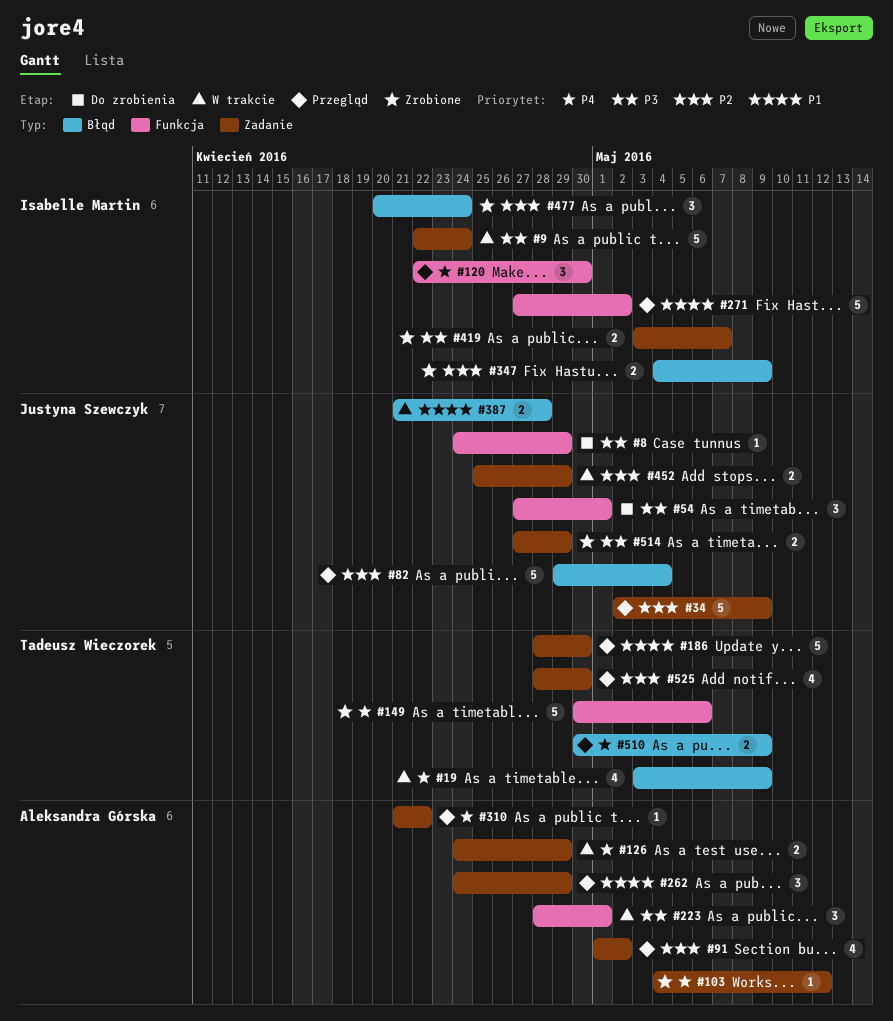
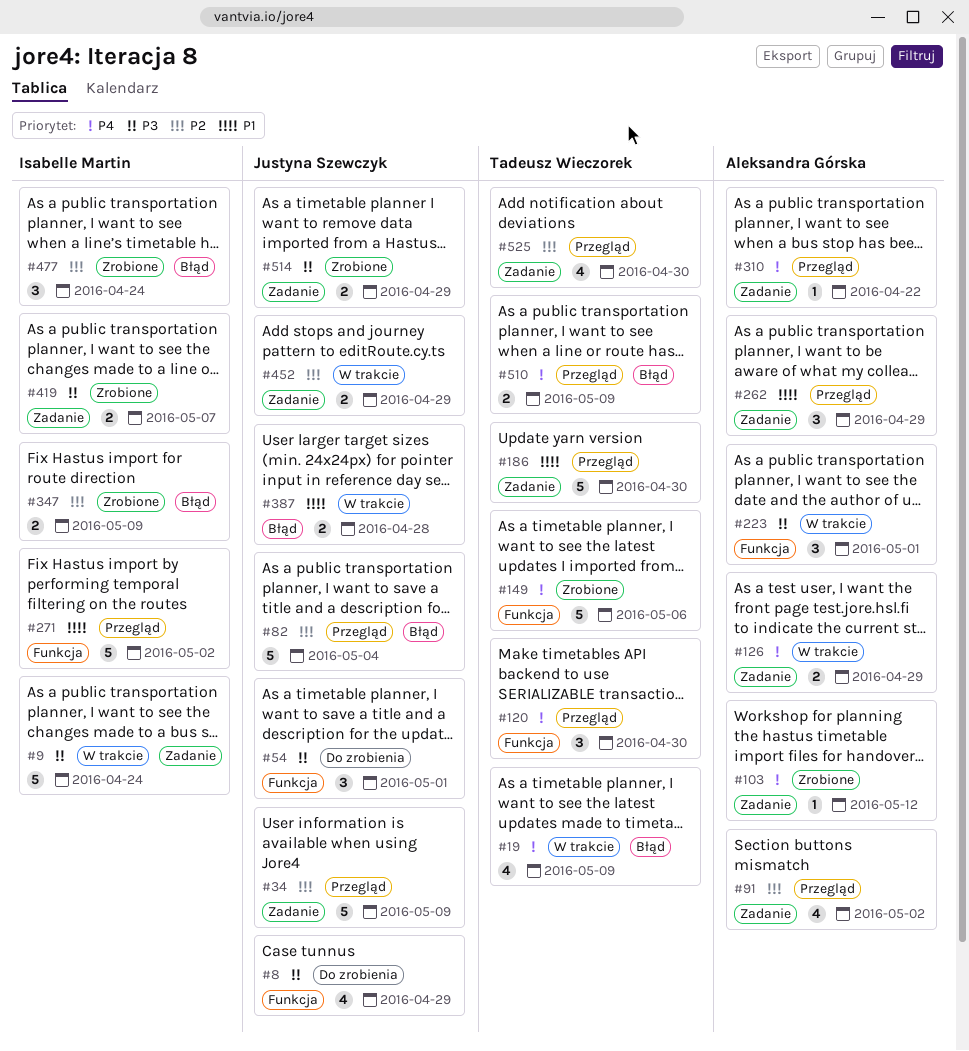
#8, estimate: 1 -> 4
#120, owner: Isabelle Martin -> Tadeusz Wieczorek

